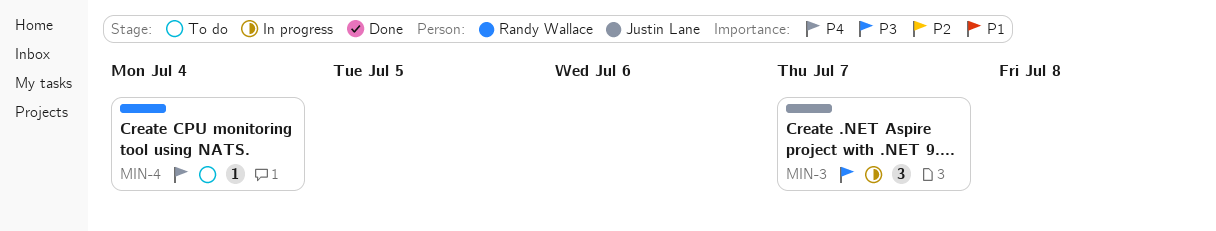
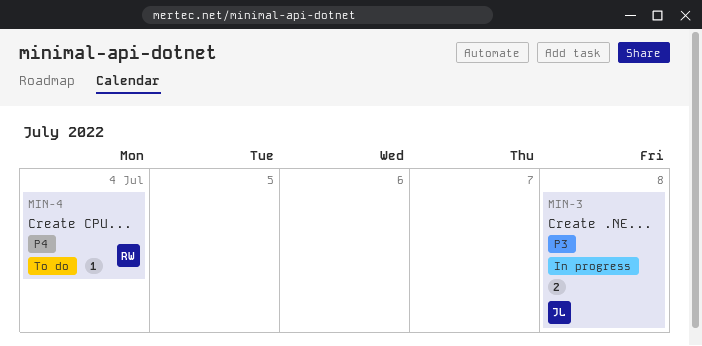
MIN-3, estimate: 3 -> 2
MIN-3, due: Jul 7 -> Jul 8

